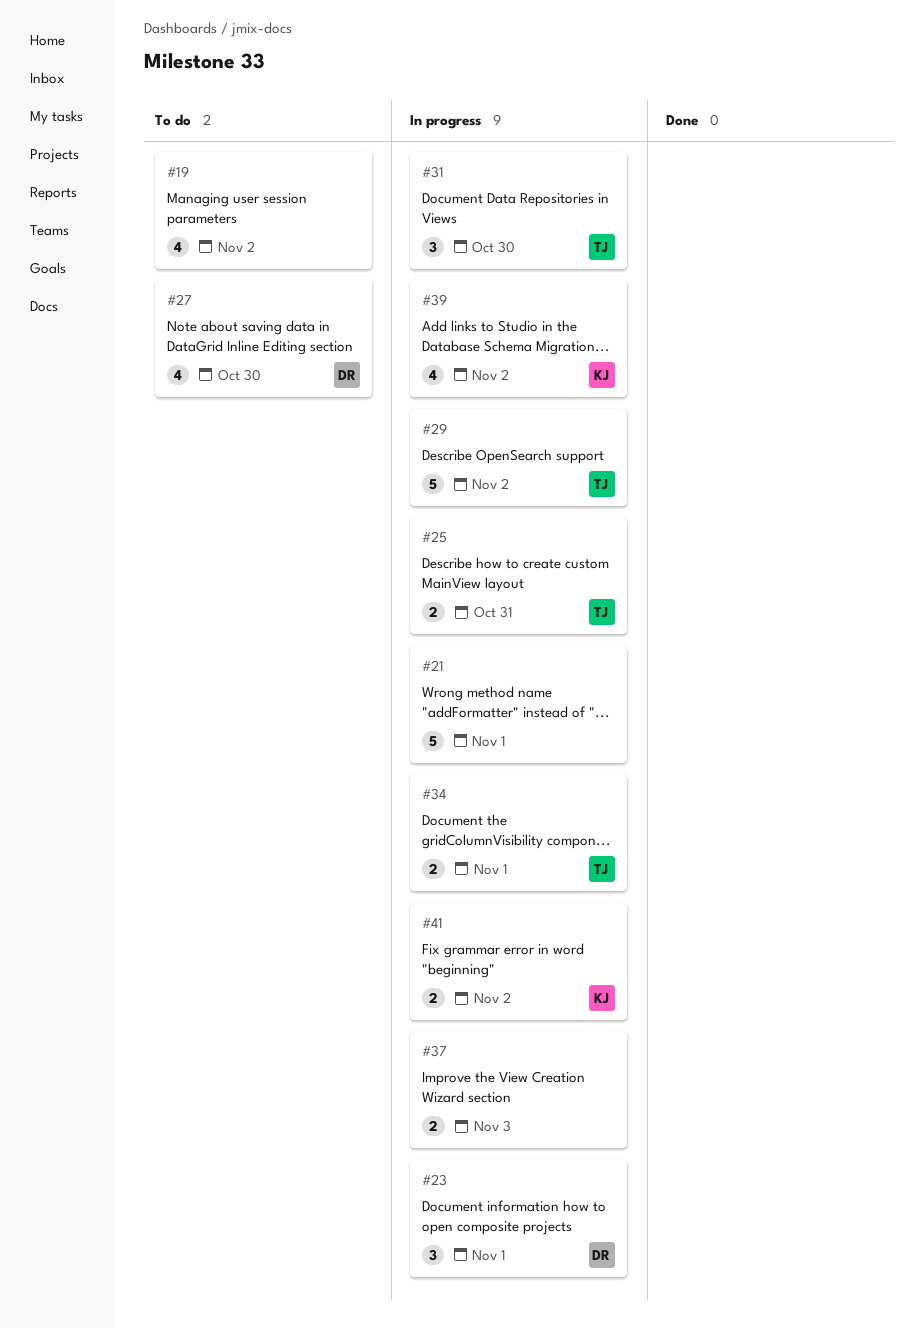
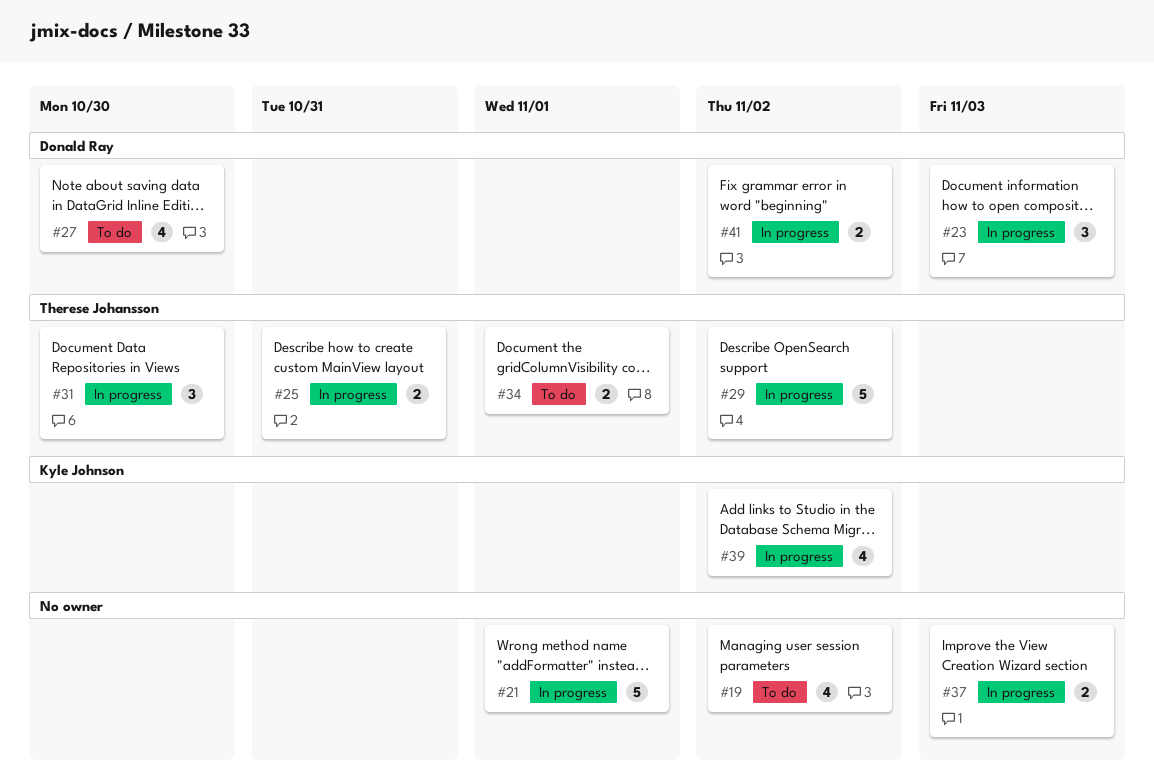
#23, due: Nov 1 -> Nov 3
#34, status: In progress -> To do
#41, owner: Kyle Johnson -> Donald Ray

